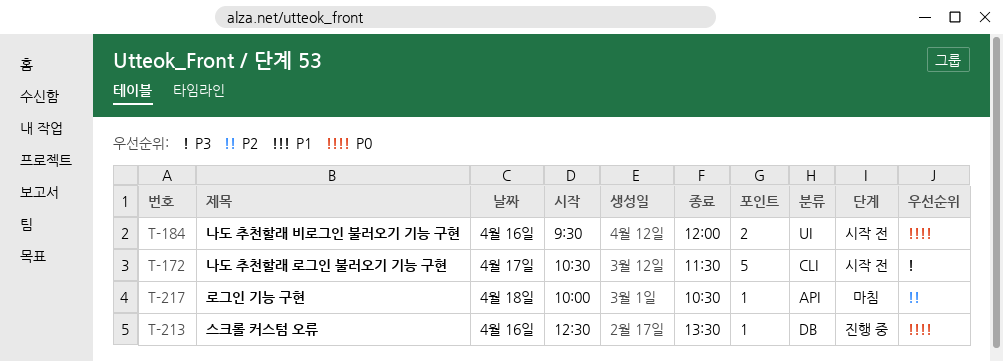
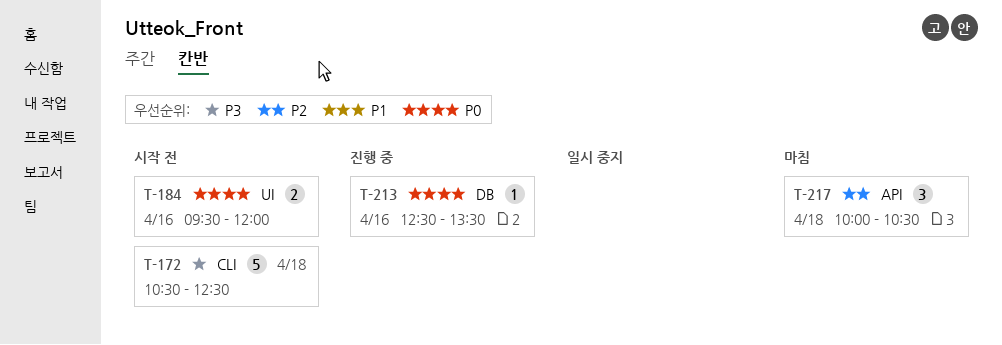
T-172, day: Apr 17 -> Apr 18
T-172, ends: 11:30 -> 12:30
T-217, estimate: 1 -> 3

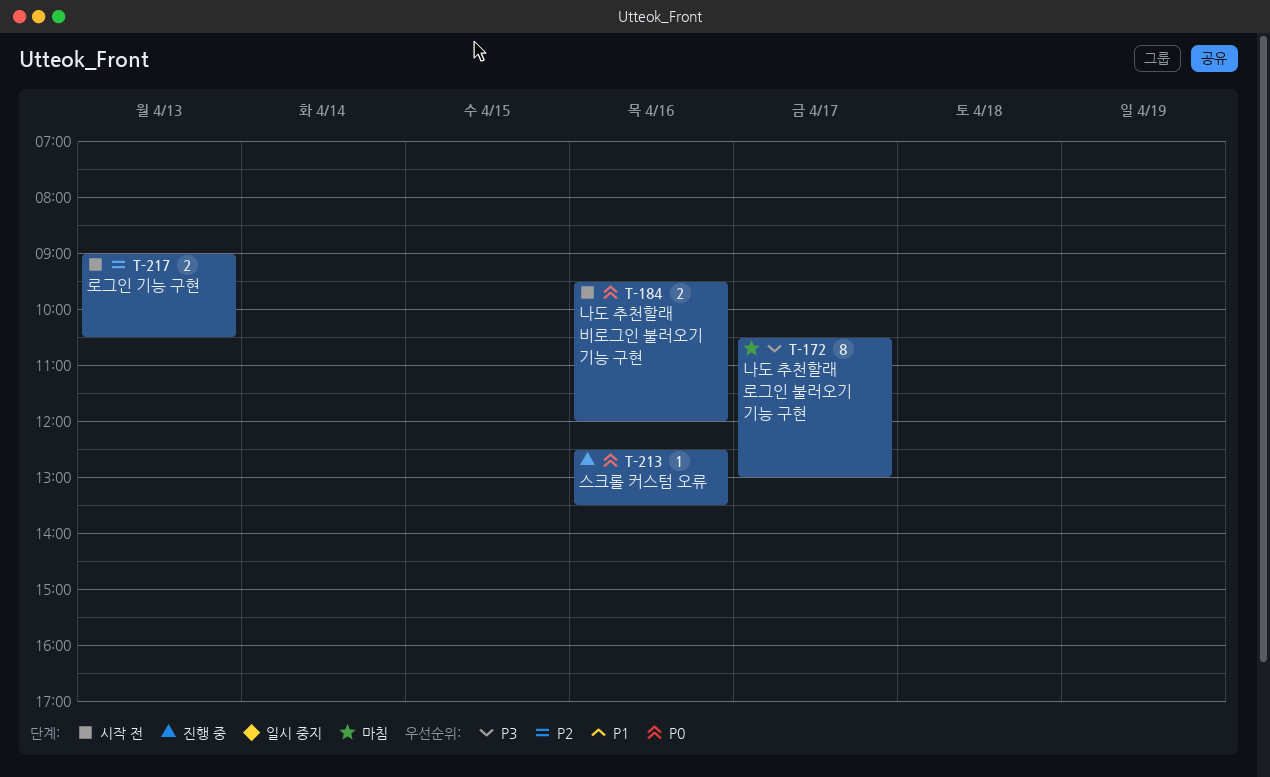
T-172, status: 시작 전 -> 마침
T-172, estimate: 5 -> 8
T-172, day: Apr 18 -> Apr 17
T-172, ends: 12:30 -> 13:00
T-217, status: 마침 -> 시작 전
T-217, estimate: 3 -> 2
T-217, day: Apr 18 -> Apr 13
T-217, begins: 10:00 -> 09:00

